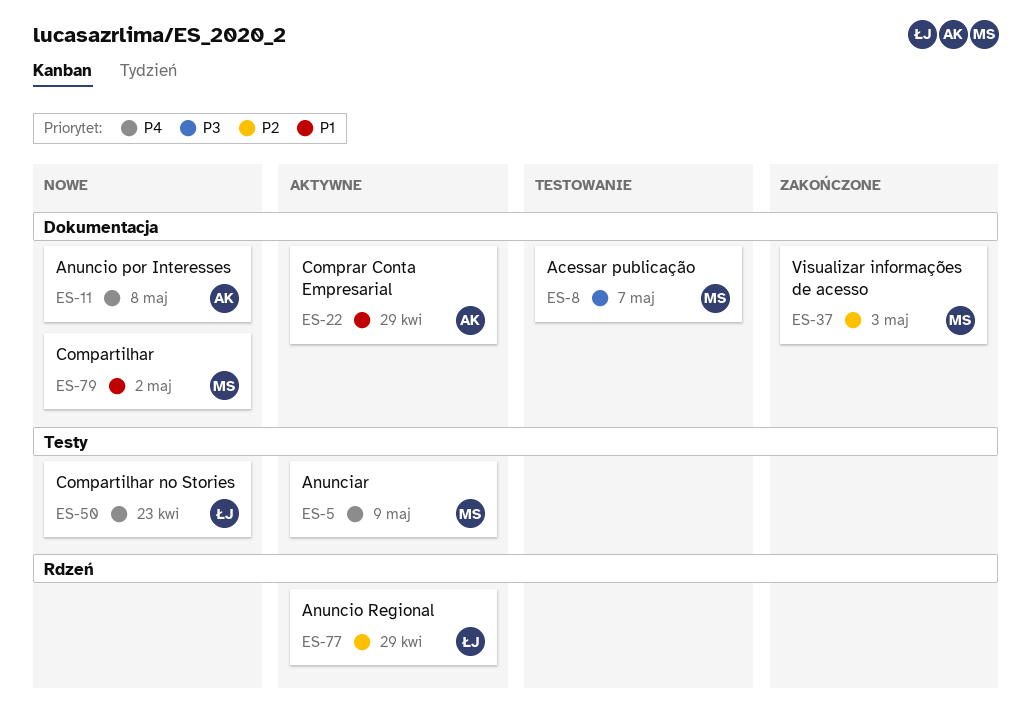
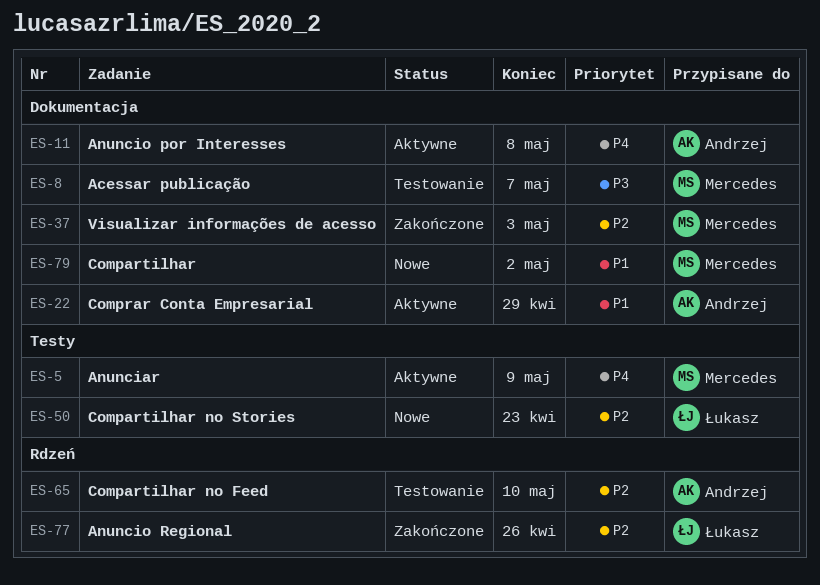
ES-11, status: Nowe -> Aktywne
ES-50, priority: P4 -> P2
ES-65: none -> present
ES-77, status: Aktywne -> Zakończone
ES-77, due: Apr 29 -> Apr 26

